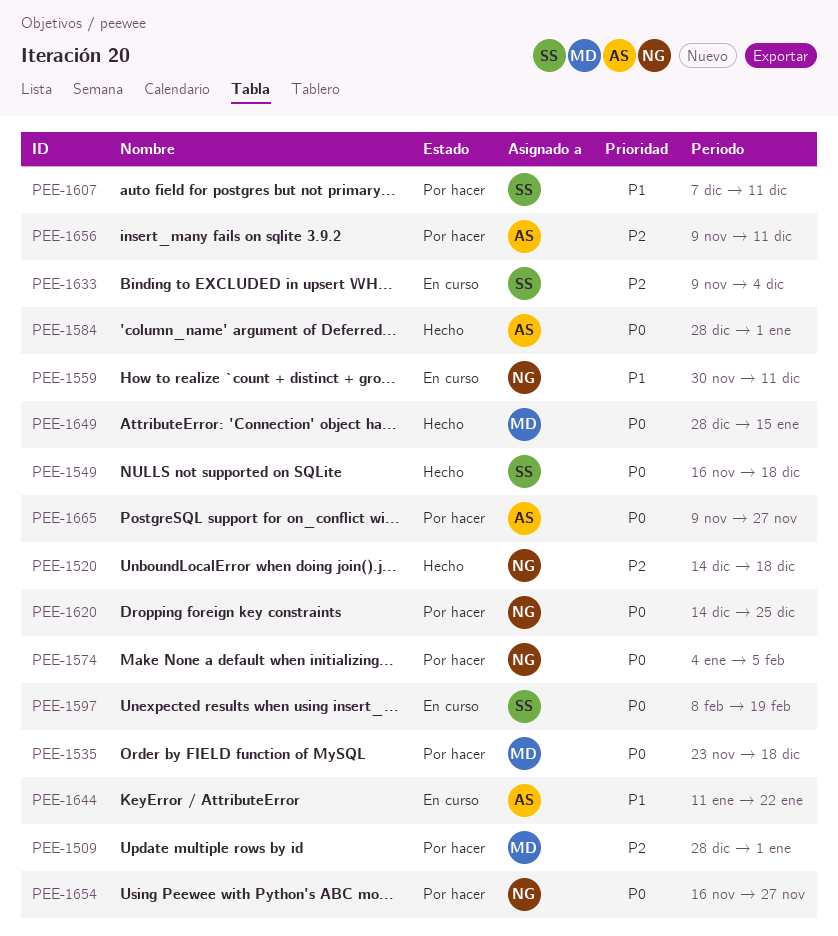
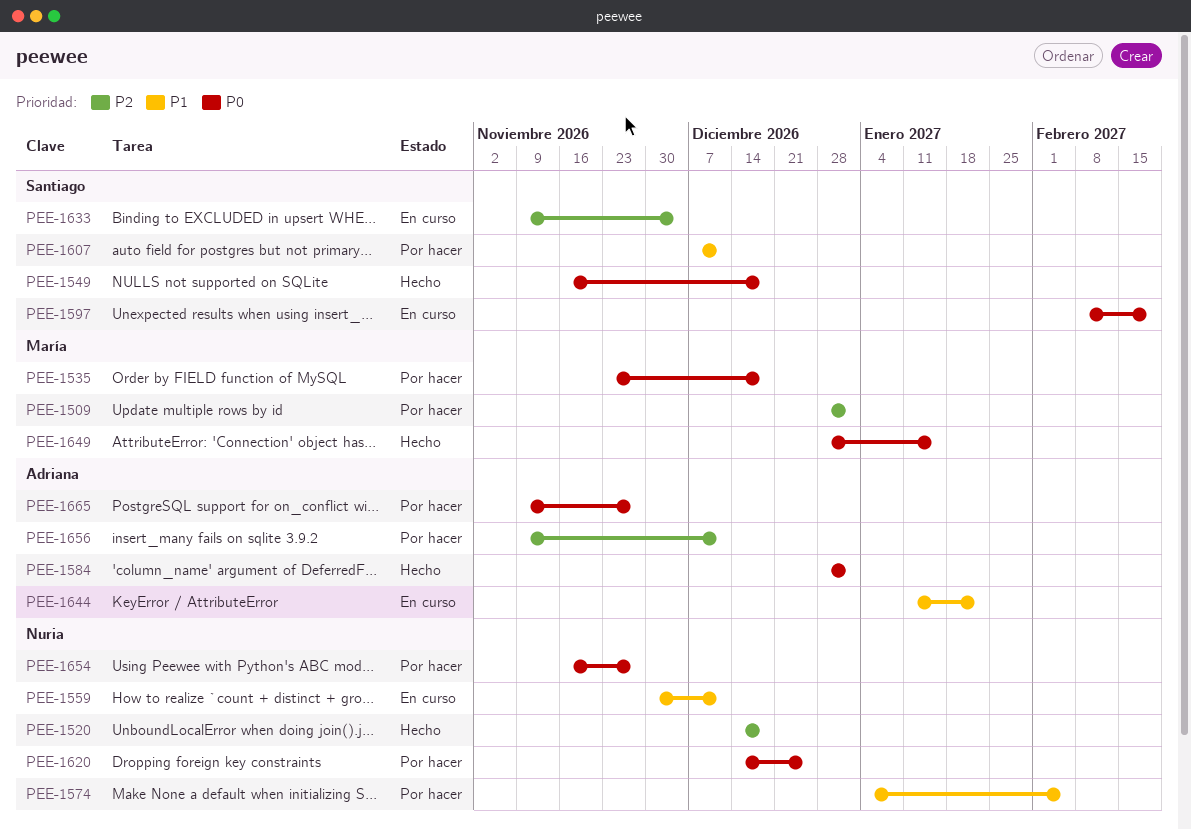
PEE-1574, priority: P0 -> P1

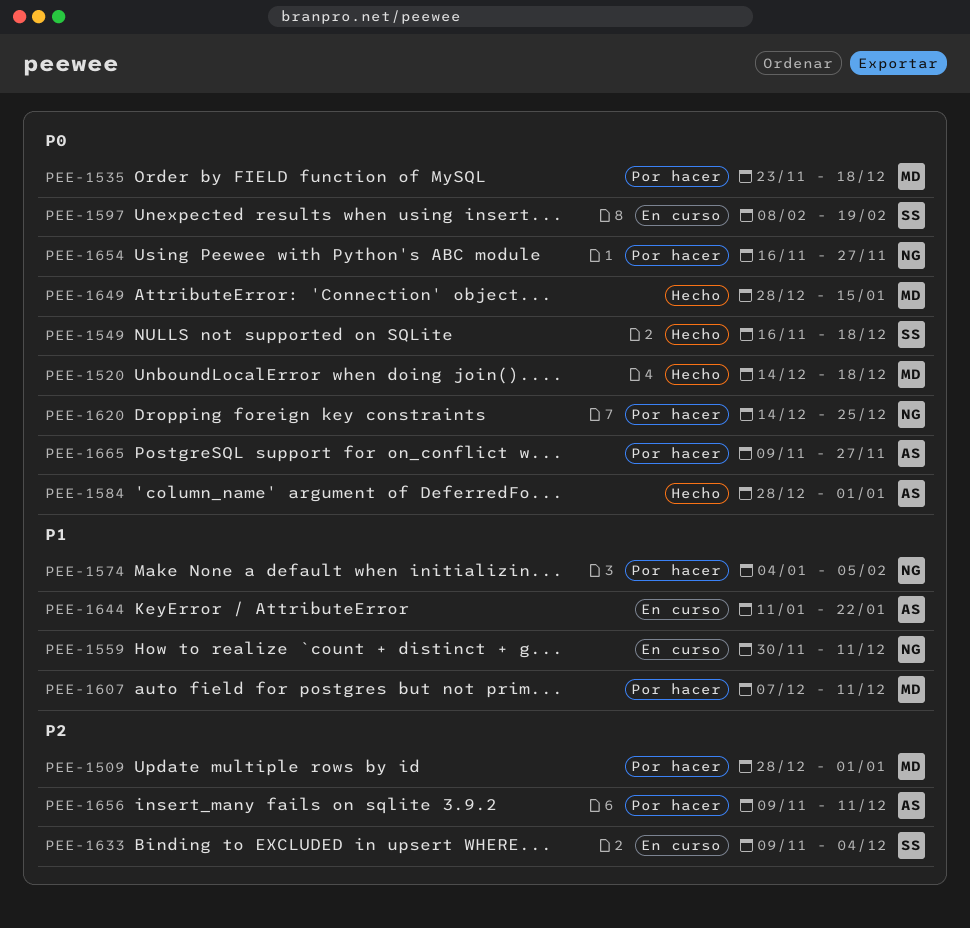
PEE-1520, owner: Nuria -> María
PEE-1520, priority: P2 -> P0
PEE-1607, owner: Santiago -> María

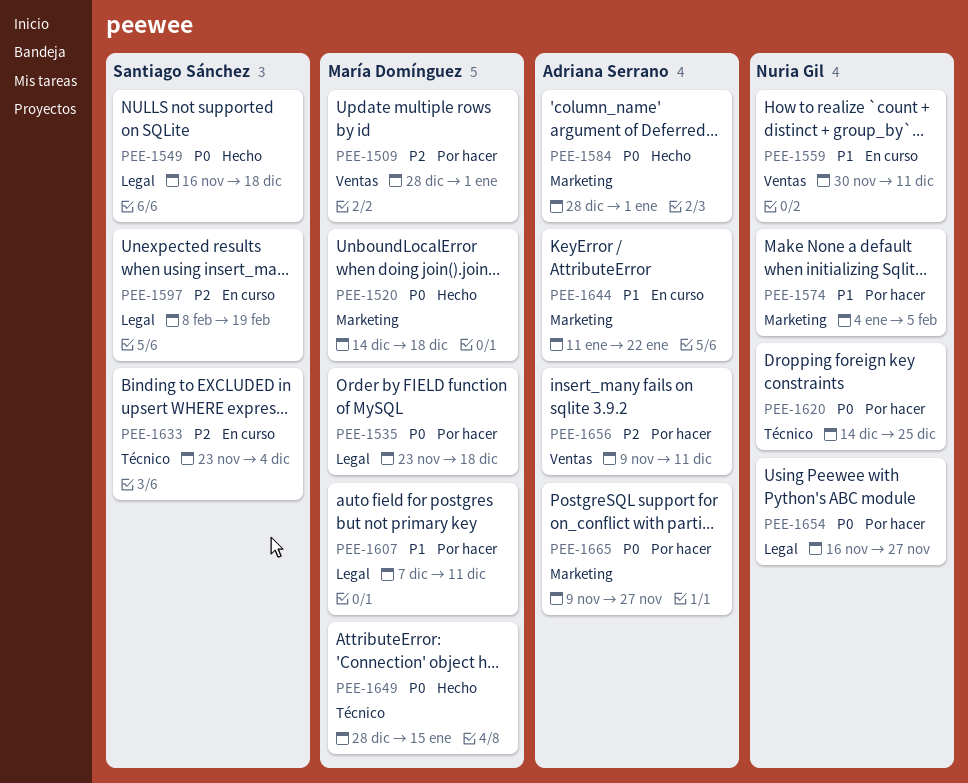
PEE-1597, priority: P0 -> P2
PEE-1633, start: Nov 9 -> Nov 23

